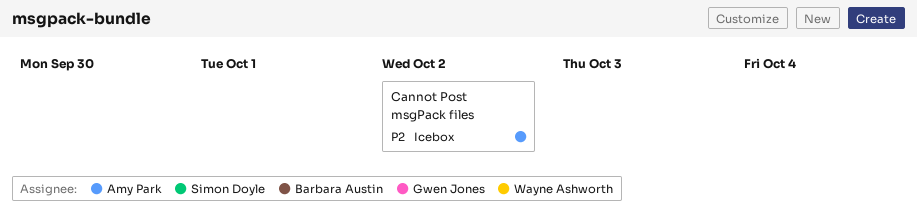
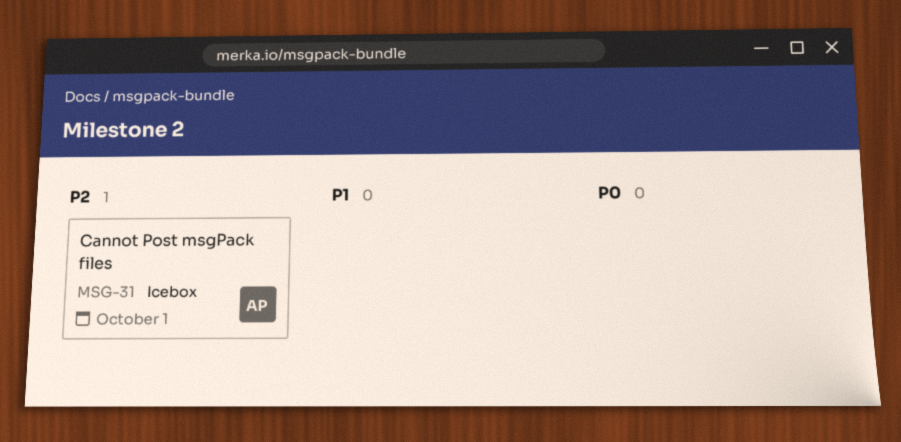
Cannot Post msgPack files, due: Oct 2 -> Oct 1

